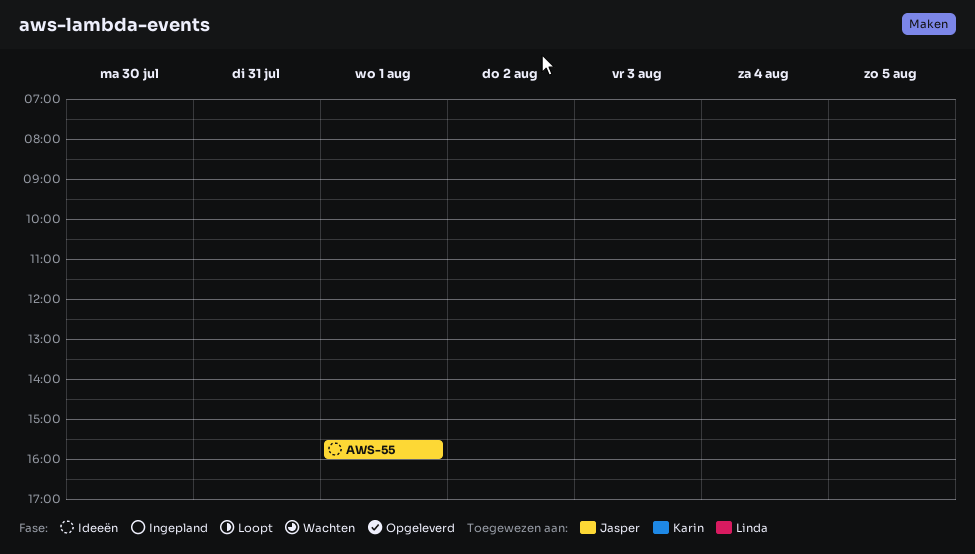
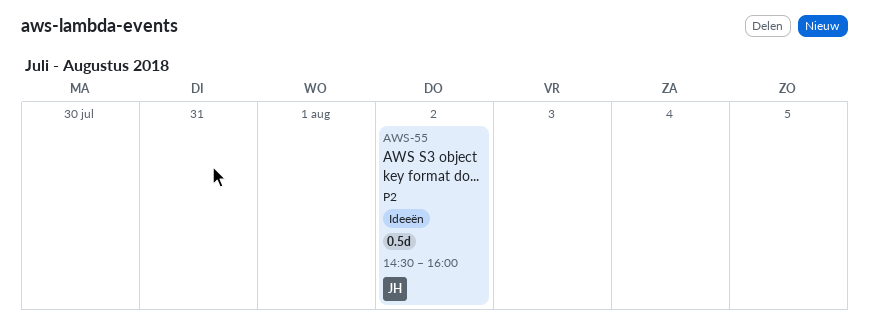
AWS-55, day: Aug 1 -> Aug 2
AWS-55, begins: 15:30 -> 14:30

